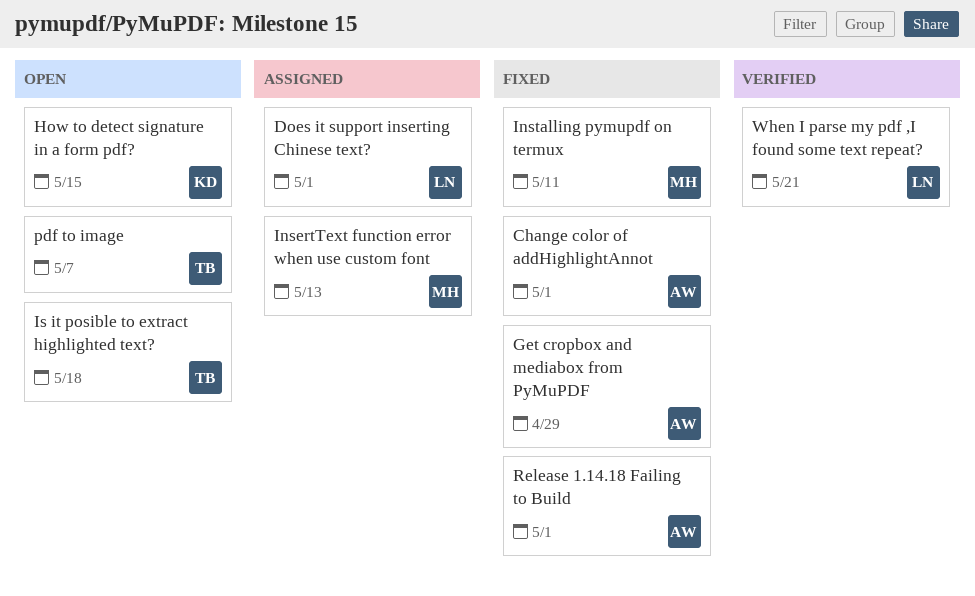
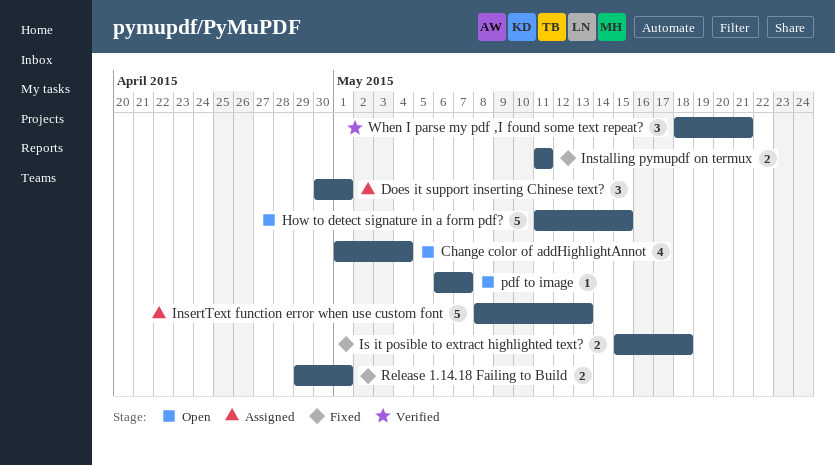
Change color of addHighlightAnnot, status: Fixed -> Open
Change color of addHighlightAnnot, due: May 1 -> May 4
Get cropbox and mediabox from PyMuPDF: present -> none
Is it posible to extract highlighted text?, status: Open -> Fixed

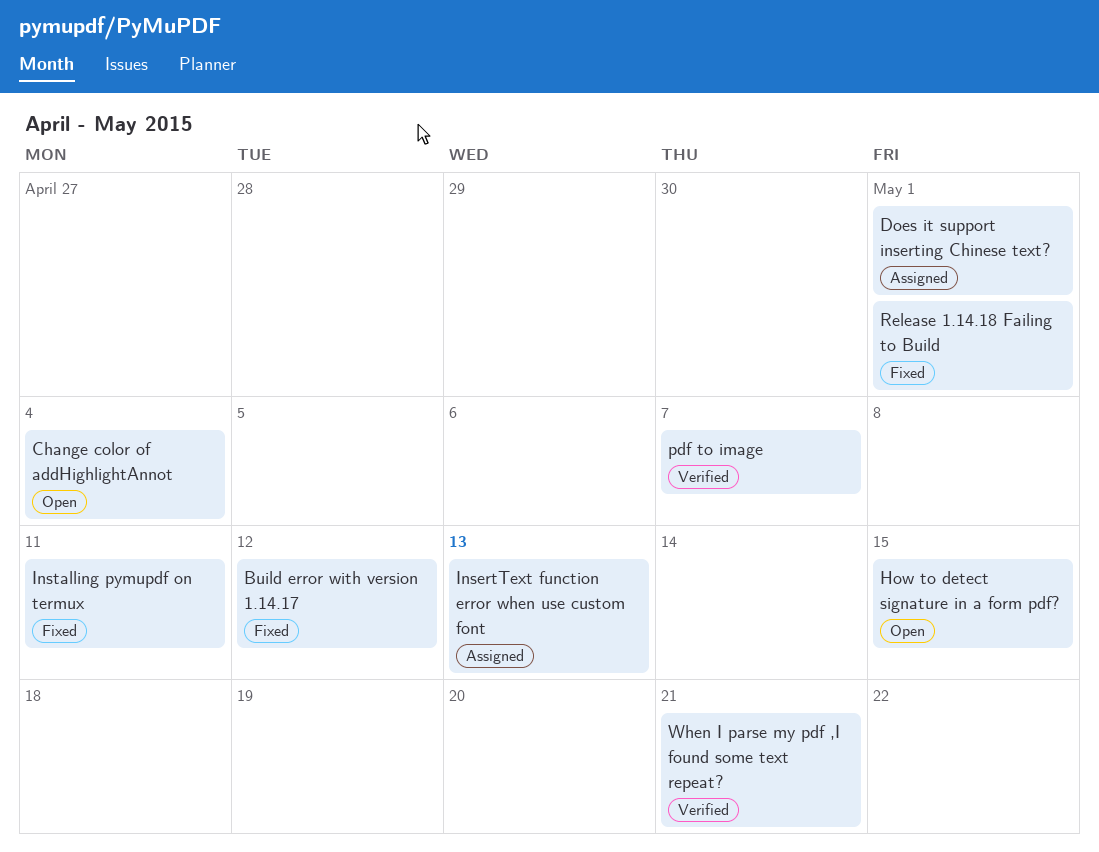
Build error with version 1.14.17: none -> present
Is it posible to extract highlighted text?: present -> none
pdf to image, status: Open -> Verified

